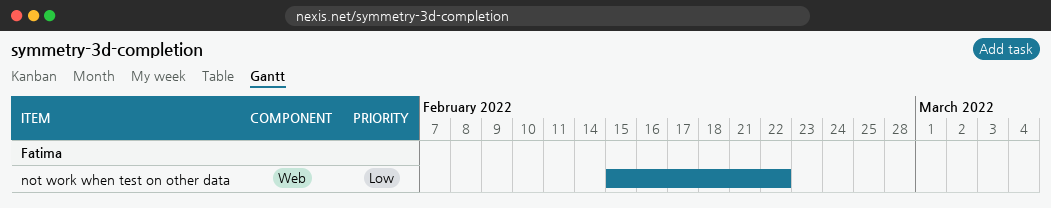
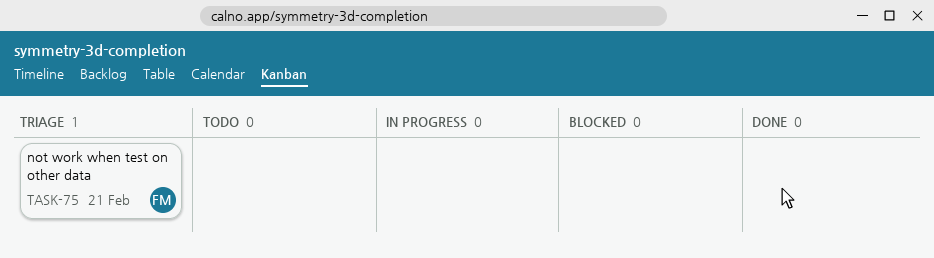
not work when test on other data, due: Feb 22 -> Feb 21

